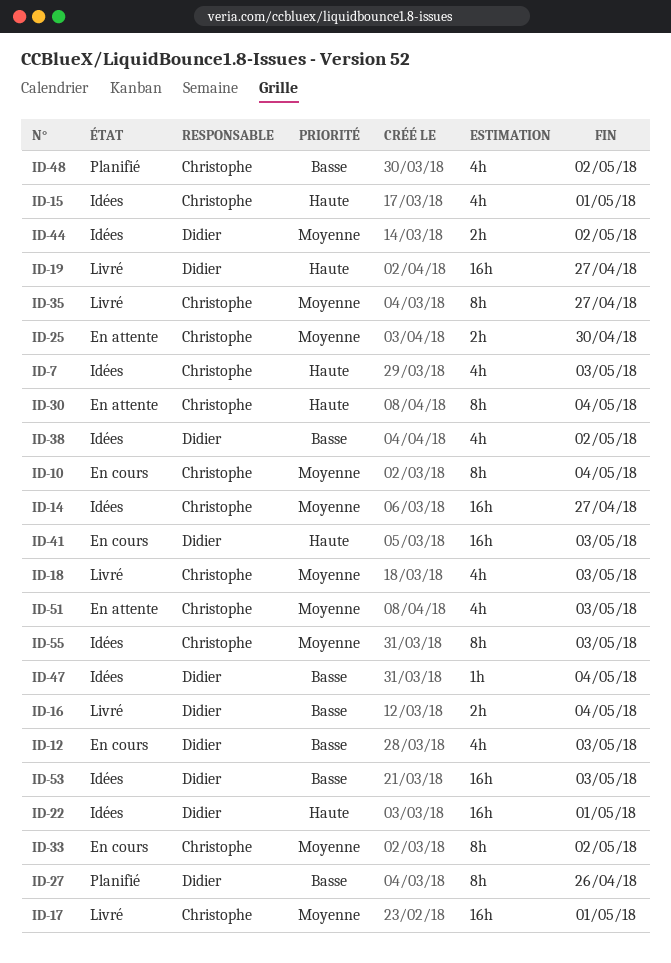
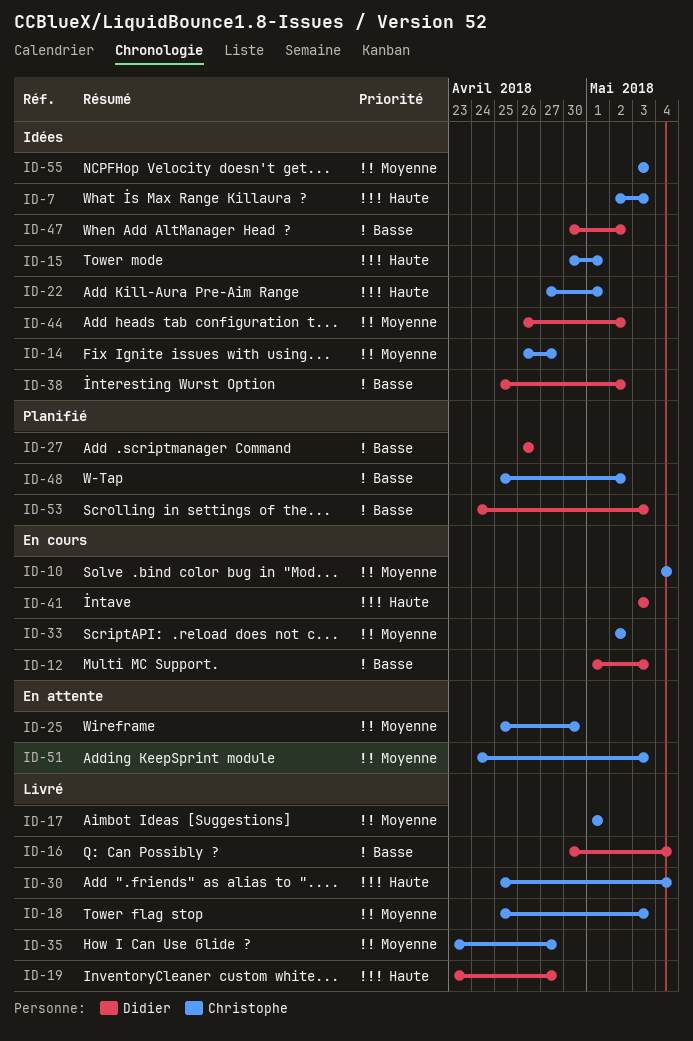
ID-22, owner: Didier -> Christophe
ID-30, status: En attente -> Livré
ID-47, due: May 4 -> May 2
ID-53, status: Idées -> Planifié

